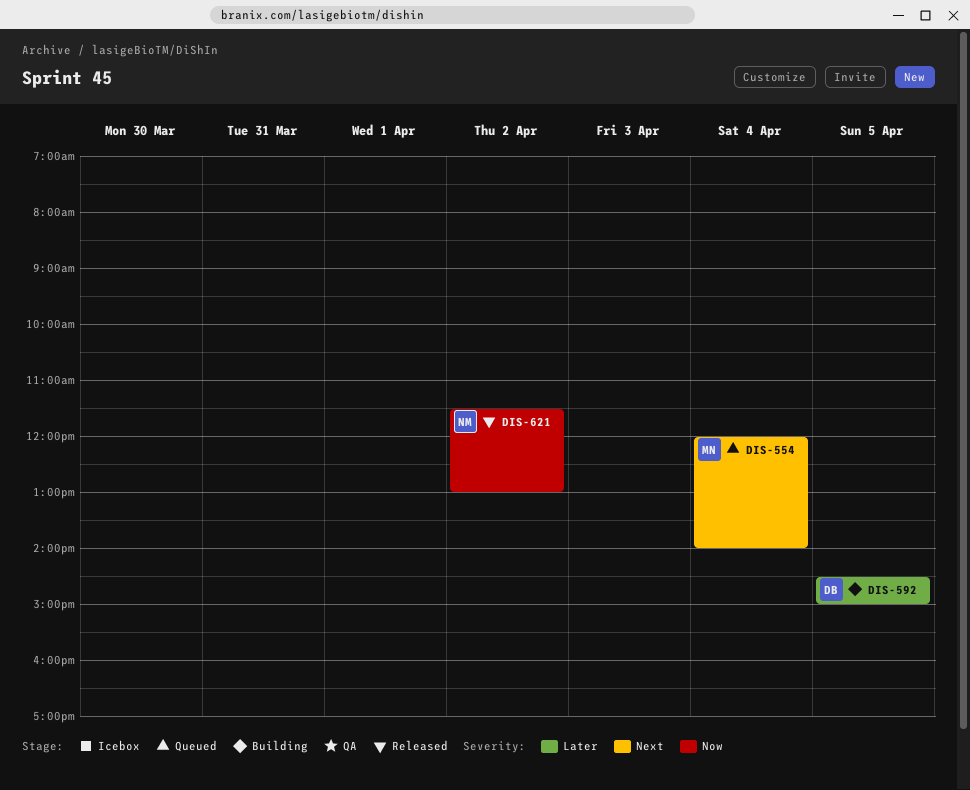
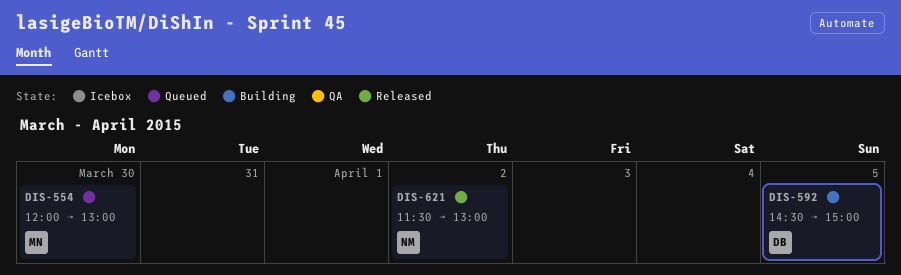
DIS-554, day: Apr 4 -> Mar 30
DIS-554, ends: 14:00 -> 13:00

